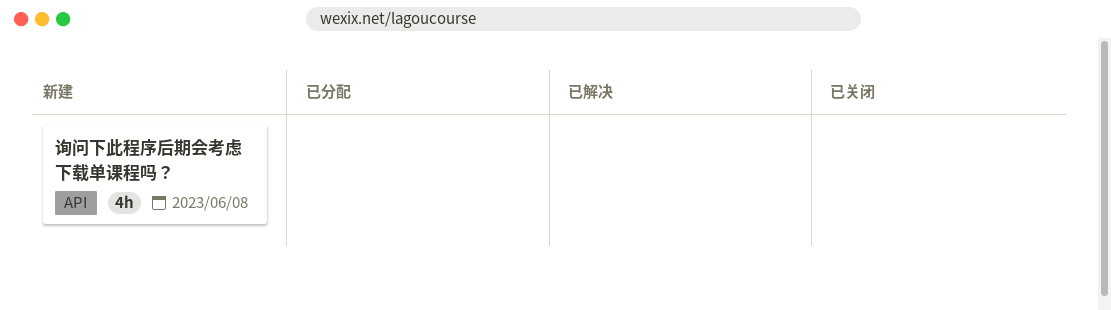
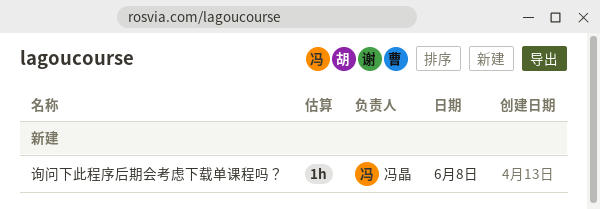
询问下此程序后期会考虑下载单课程吗？, estimate: 4h -> 1h

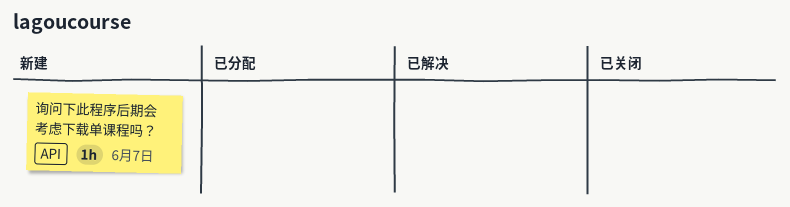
询问下此程序后期会考虑下载单课程吗？, day: Jun 8 -> Jun 7

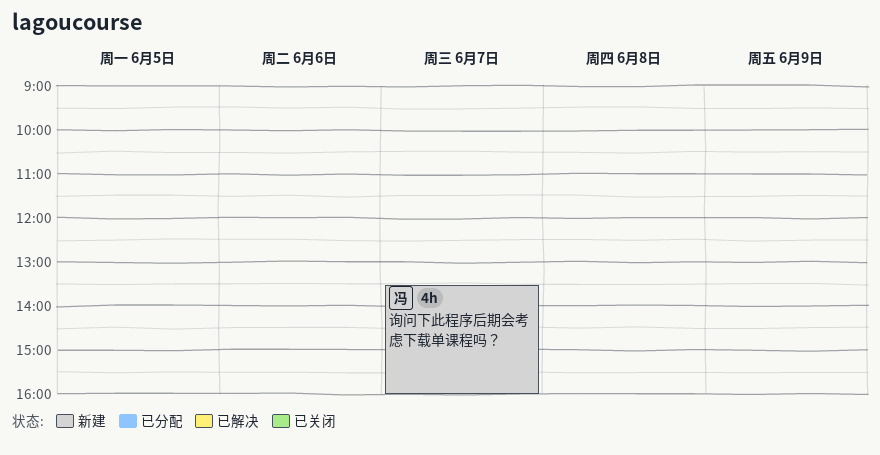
询问下此程序后期会考虑下载单课程吗？, estimate: 1h -> 4h

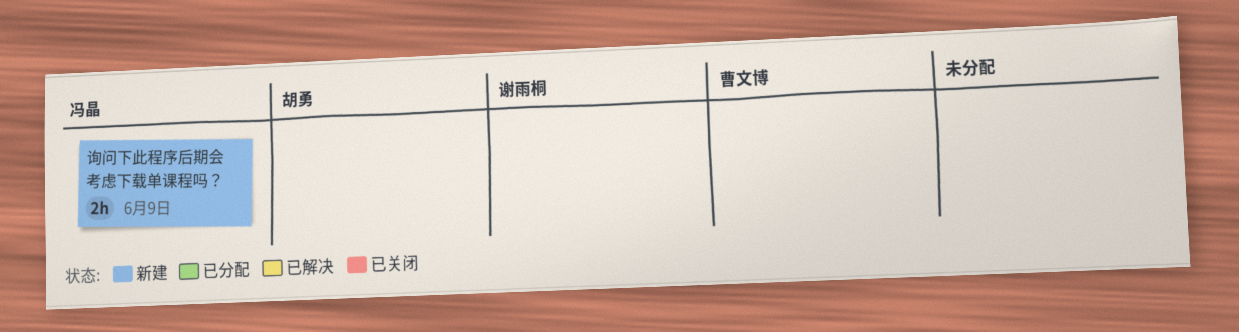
询问下此程序后期会考虑下载单课程吗？, estimate: 4h -> 2h
询问下此程序后期会考虑下载单课程吗？, day: Jun 7 -> Jun 9

